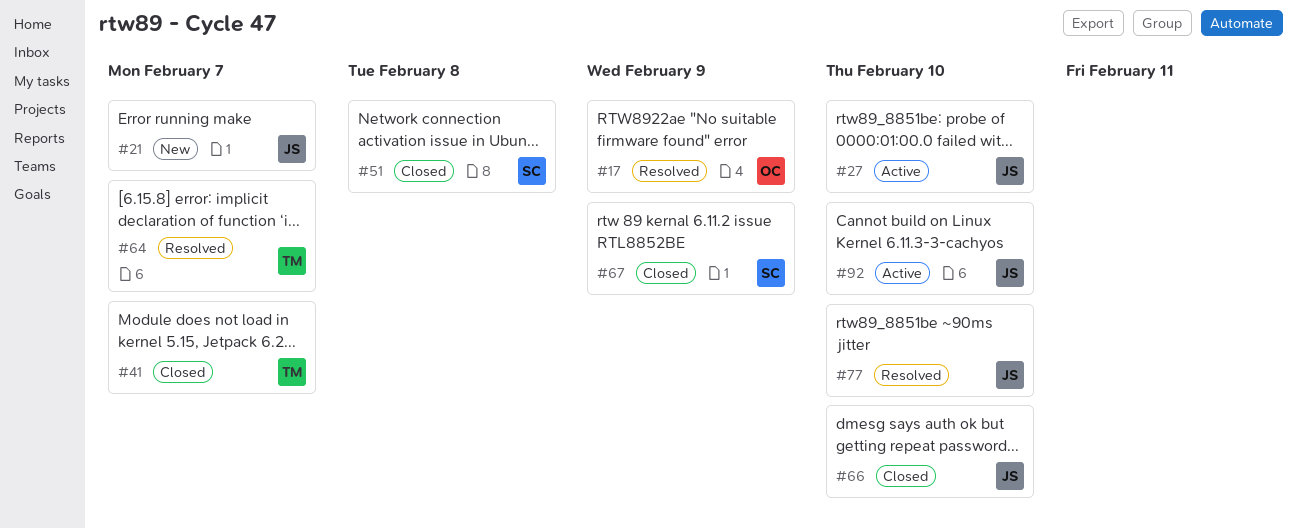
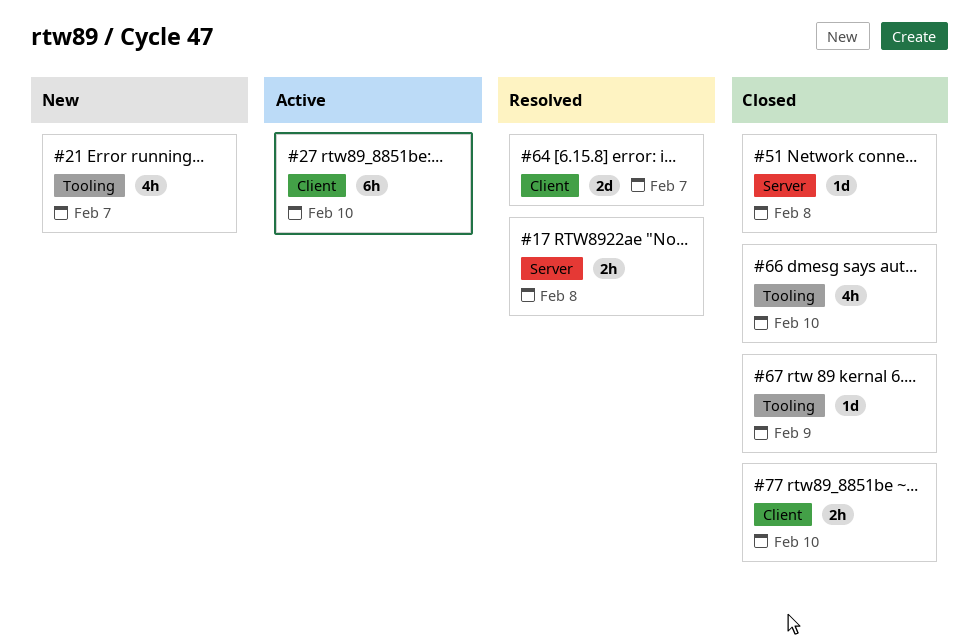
#17, due: Feb 9 -> Feb 8
#41: present -> none
#77, status: Resolved -> Closed
#92: present -> none

